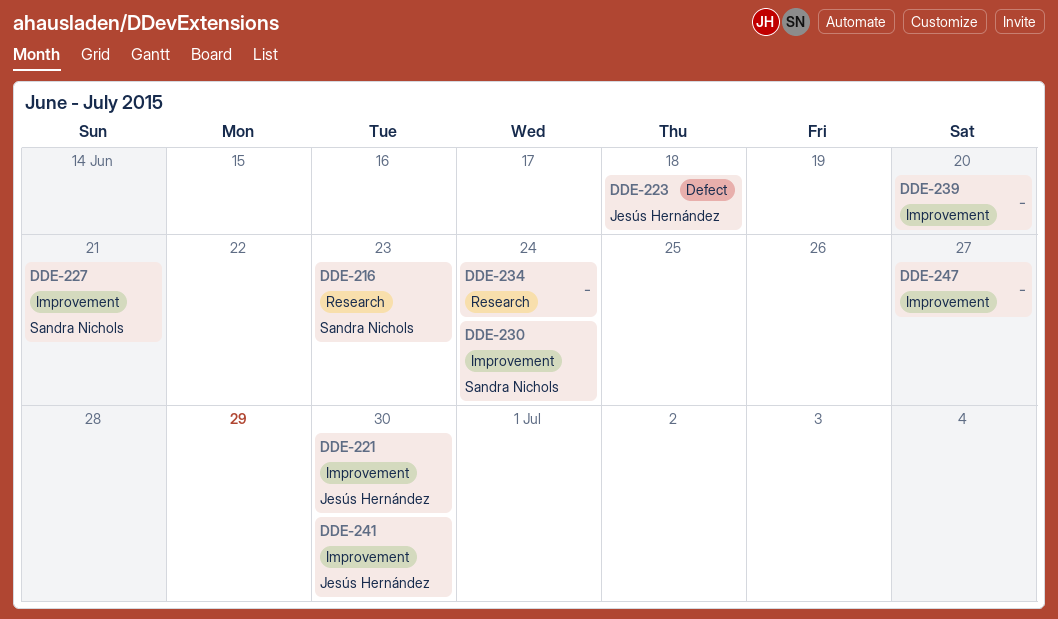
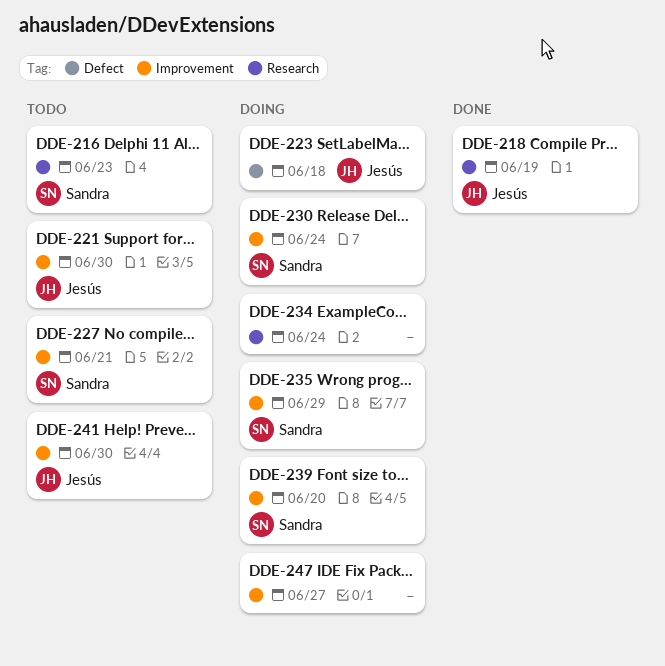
DDE-218: none -> present
DDE-235: none -> present
DDE-239, owner: none -> Sandra Nichols

